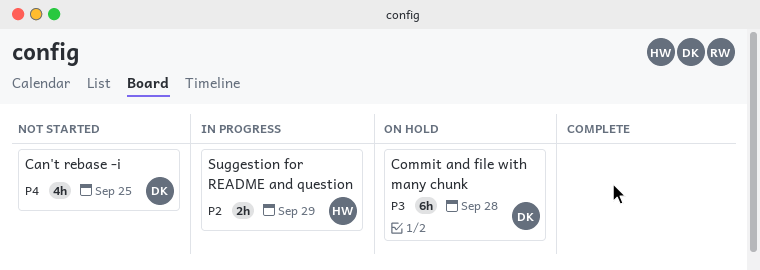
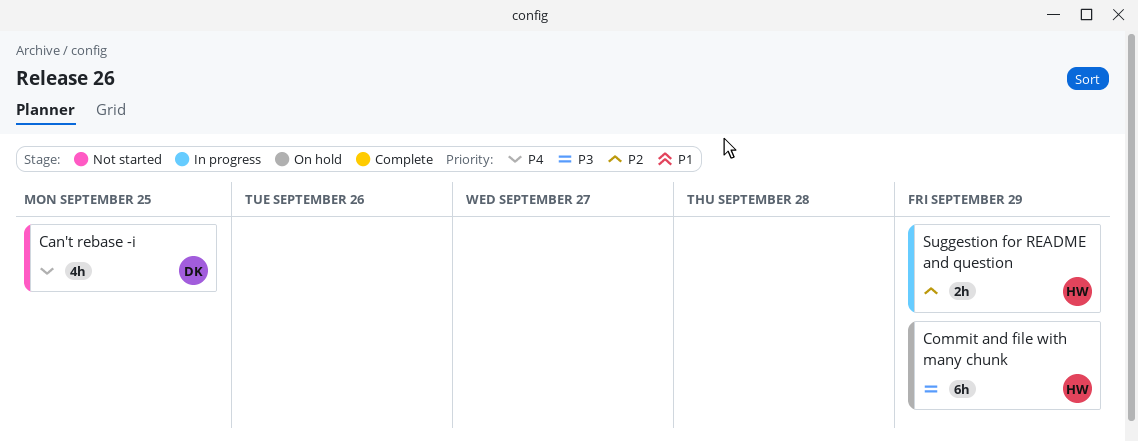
Commit and file with many chunk, owner: DK -> HW
Commit and file with many chunk, due: Sep 28 -> Sep 29

